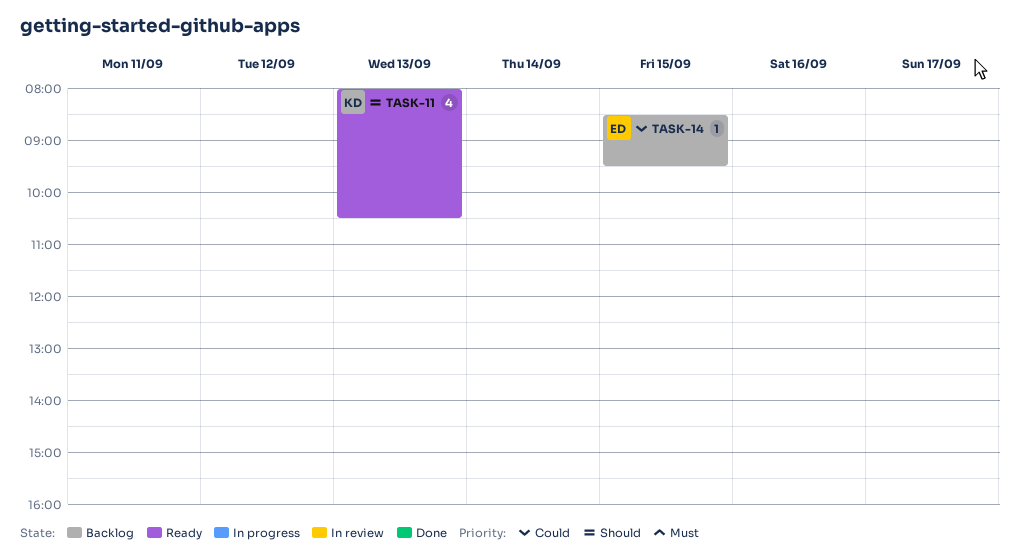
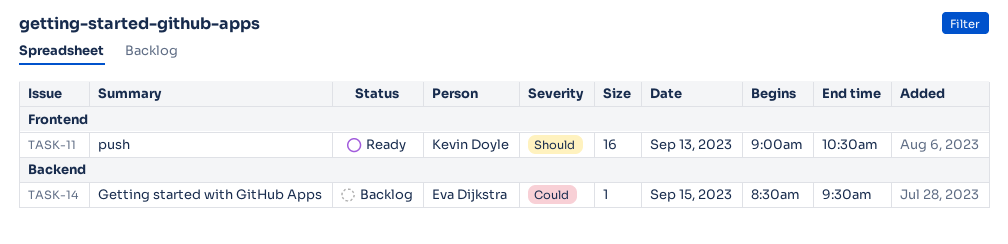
TASK-11, estimate: 4 -> 16
TASK-11, begins: 08:00 -> 09:00

